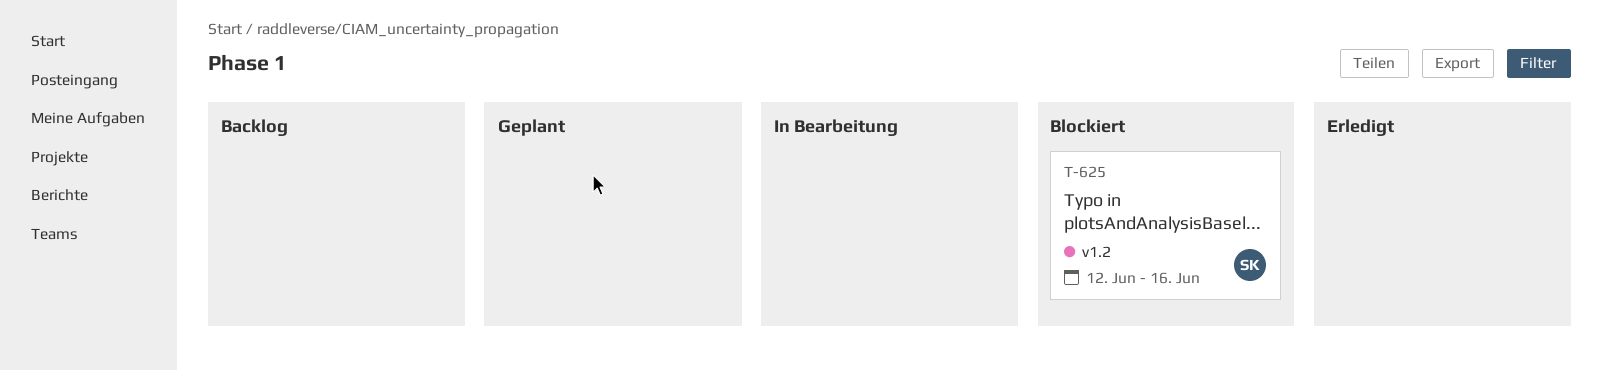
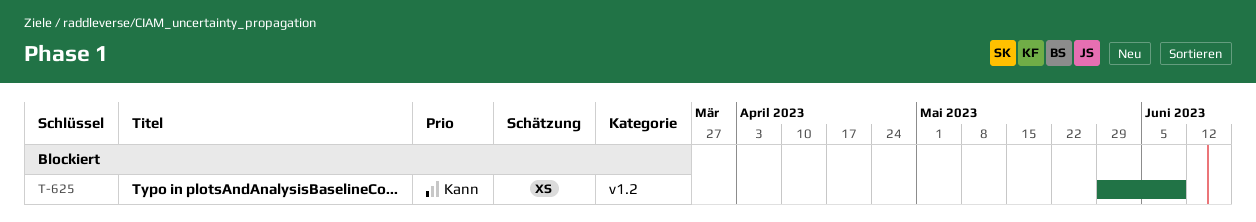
T-625, start: Jun 12 -> May 29
T-625, due: Jun 16 -> Jun 9

